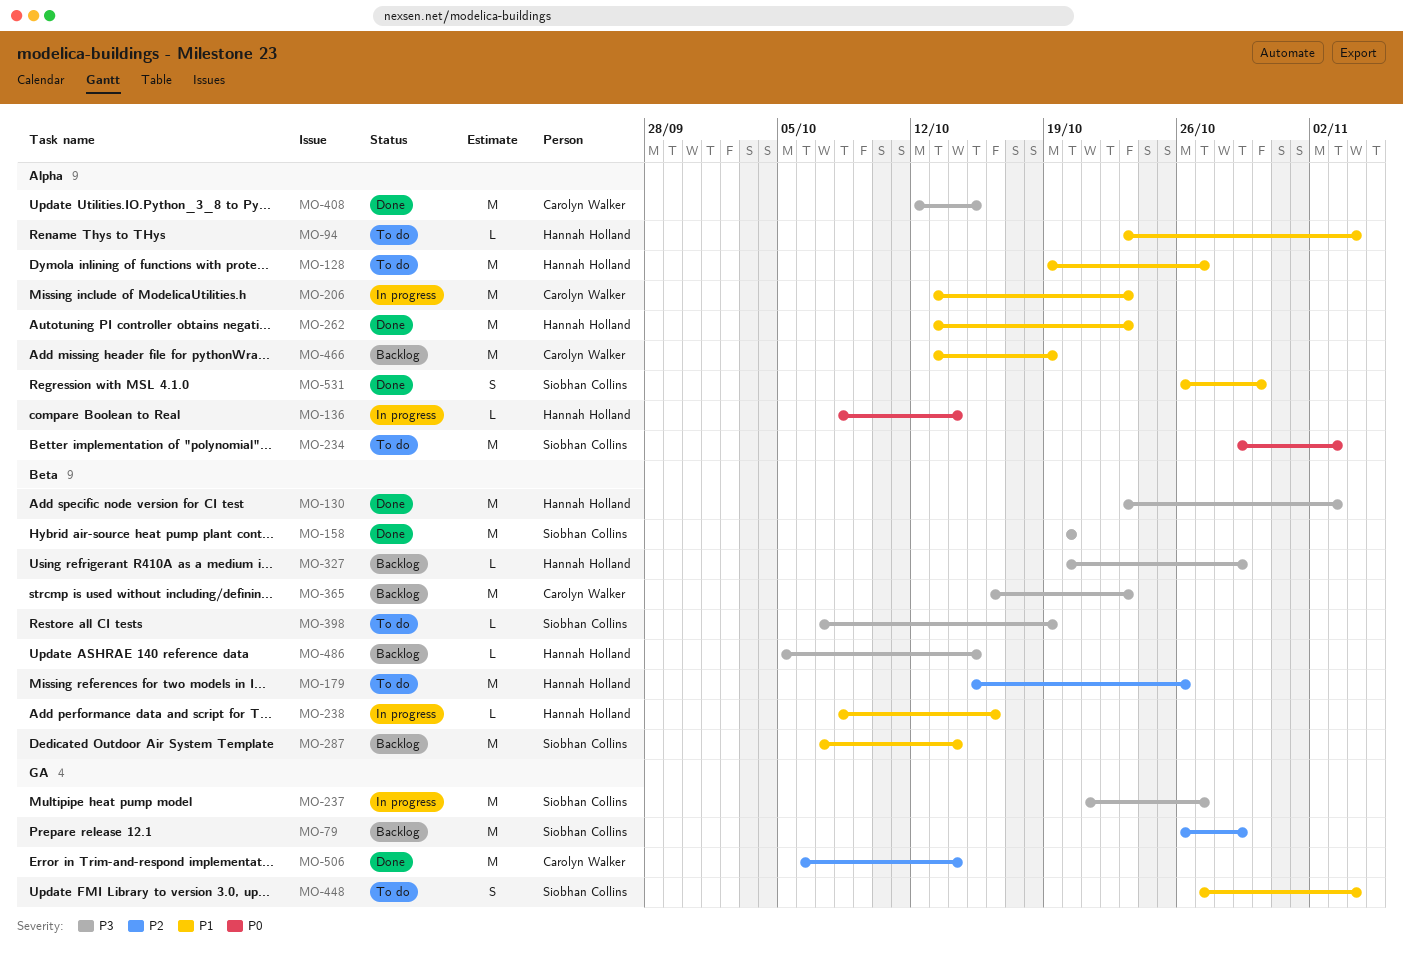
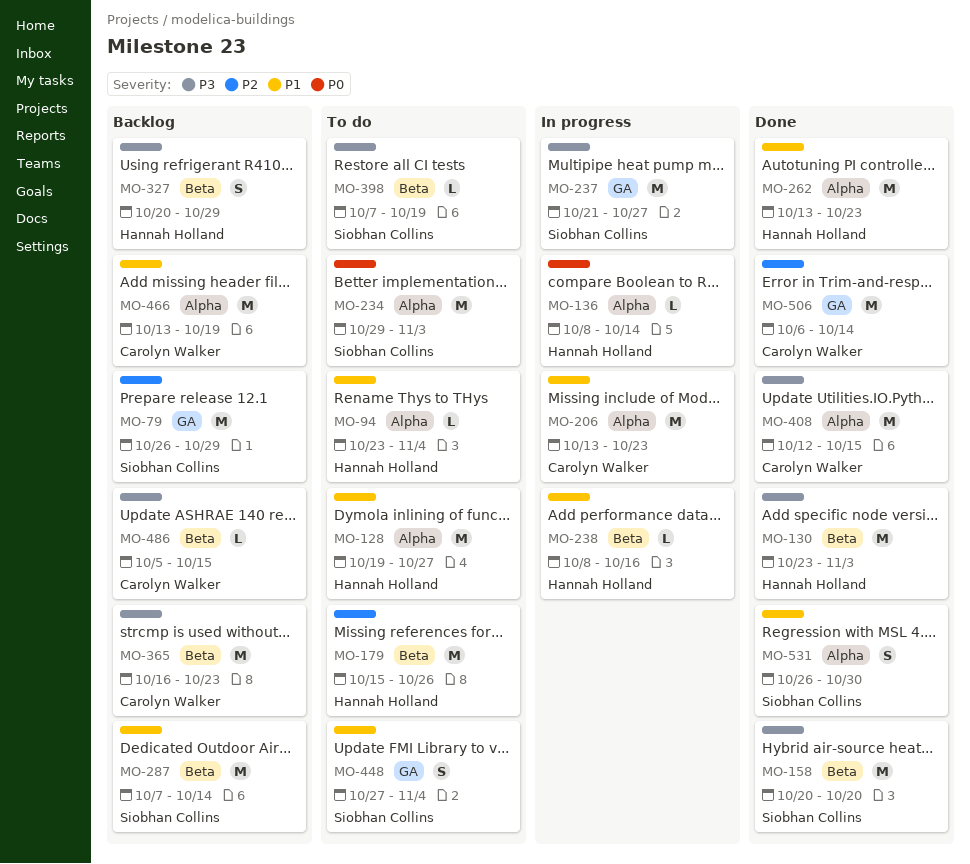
MO-327, estimate: L -> S
MO-486, owner: Hannah Holland -> Carolyn Walker

